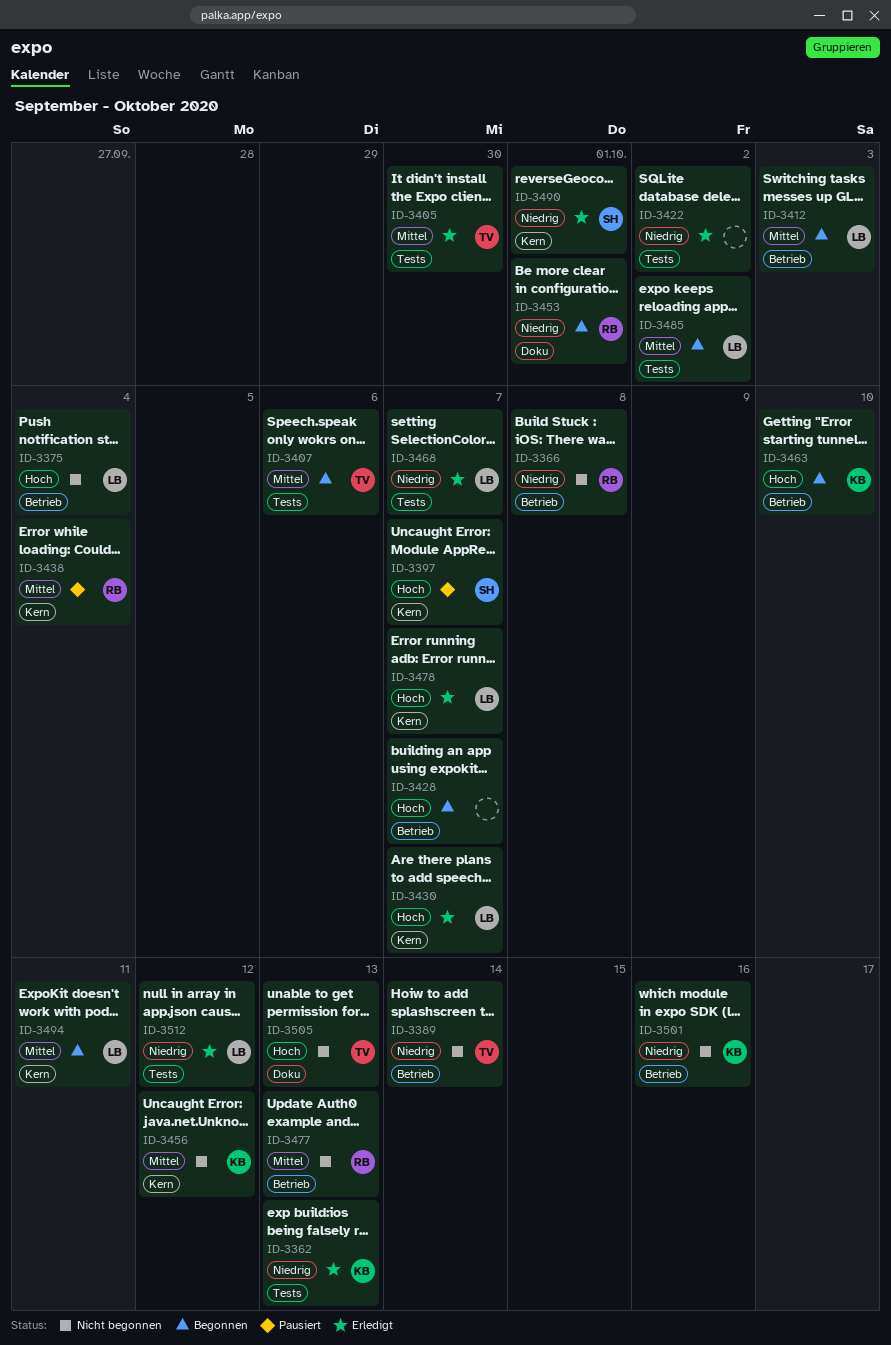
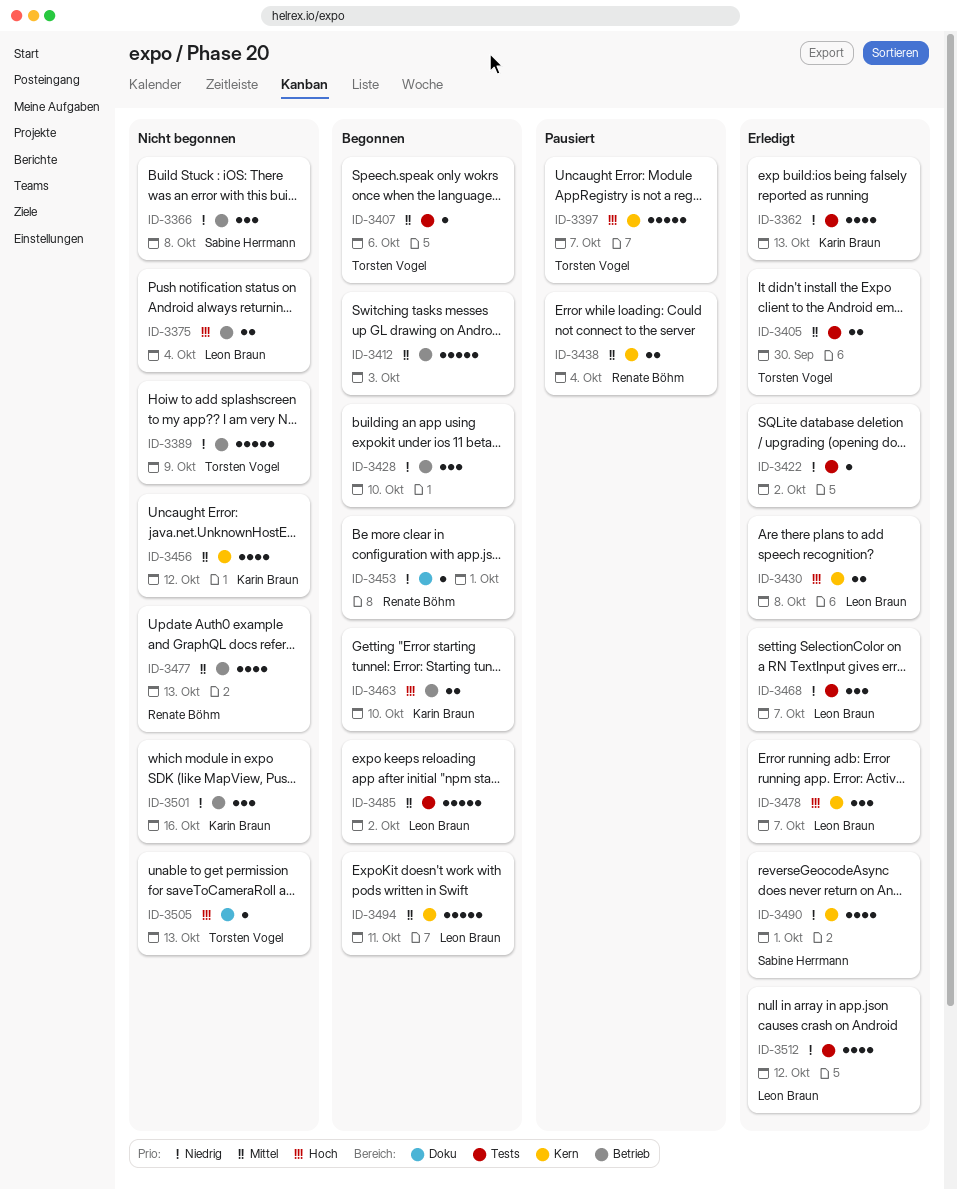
ID-3366, owner: Renate Böhm -> Sabine Herrmann
ID-3389, due: Oct 14 -> Oct 9
ID-3397, owner: Sabine Herrmann -> Torsten Vogel
ID-3412, owner: Leon Braun -> none
ID-3428, priority: Hoch -> Niedrig
ID-3428, due: Oct 7 -> Oct 10
ID-3430, due: Oct 7 -> Oct 8

